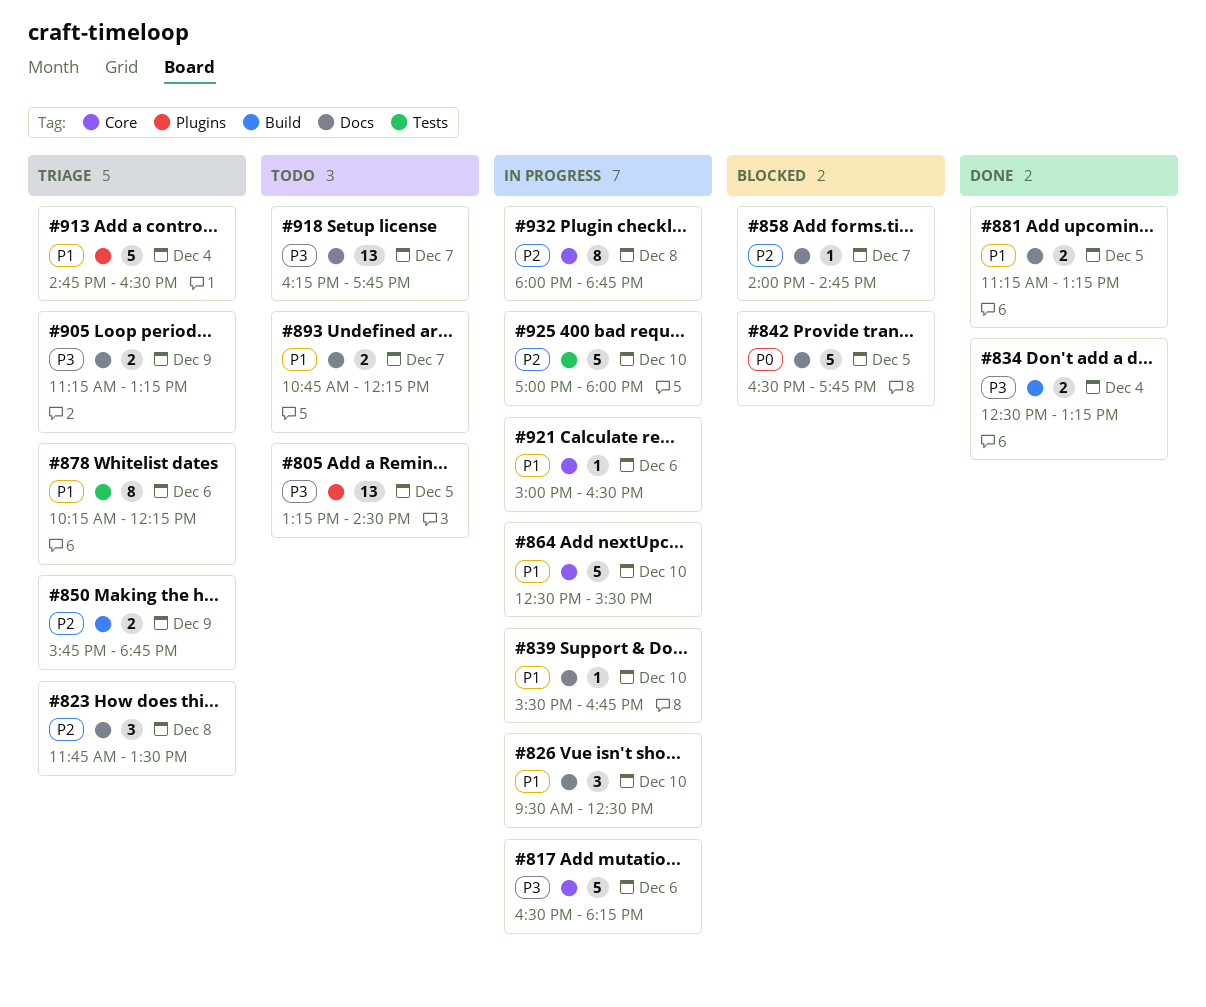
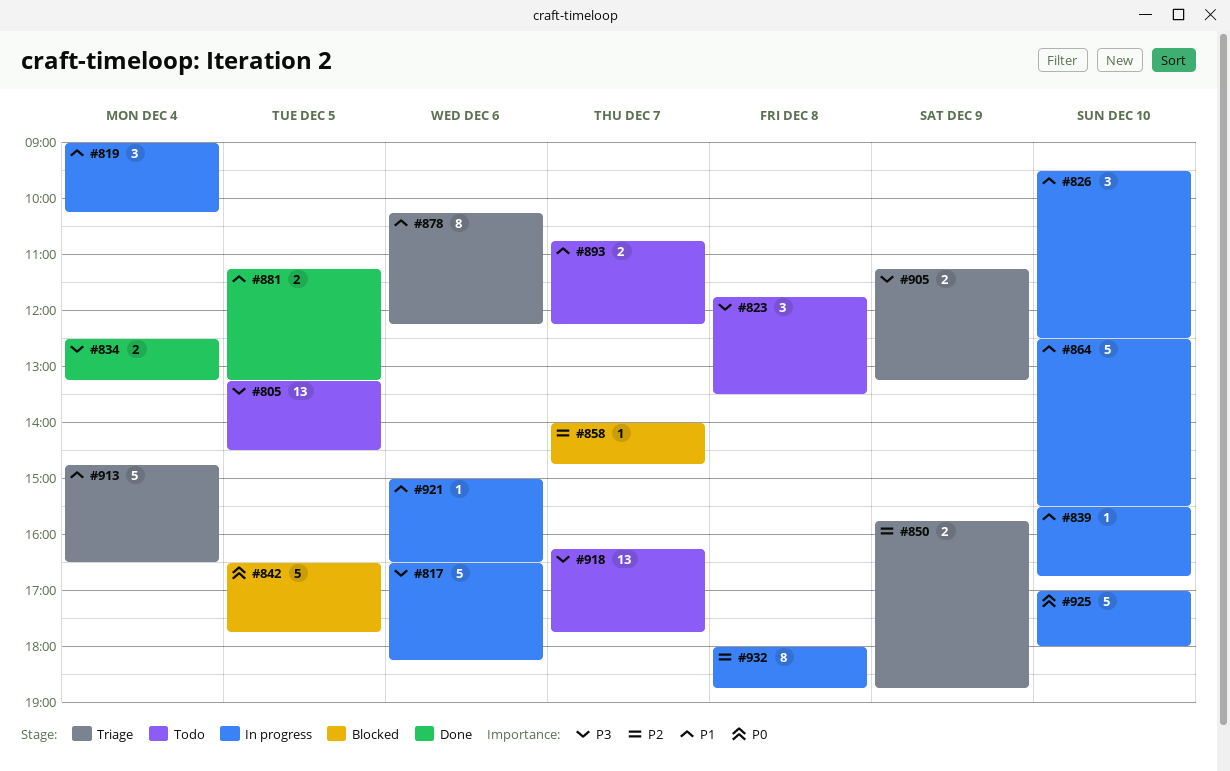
#819: none -> present
#823, status: Triage -> Todo
#823, priority: P2 -> P3
#925, priority: P2 -> P0

